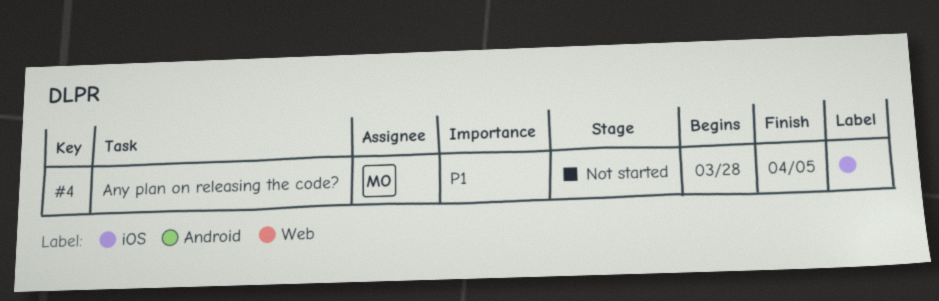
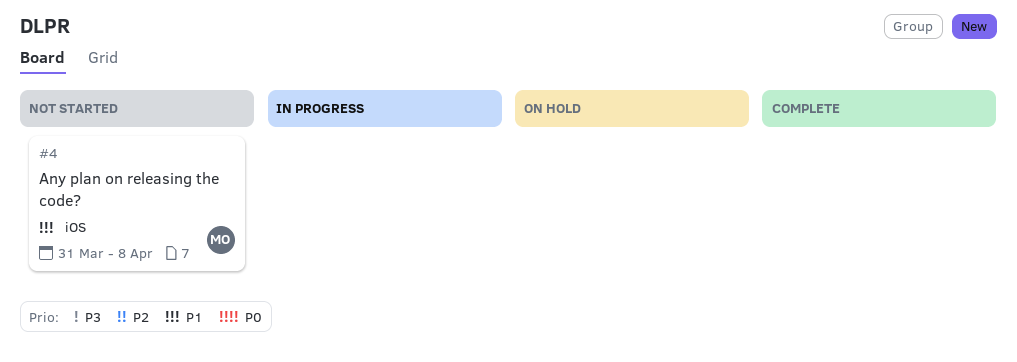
#4, start: Mar 28 -> Mar 31
#4, due: Apr 5 -> Apr 8

